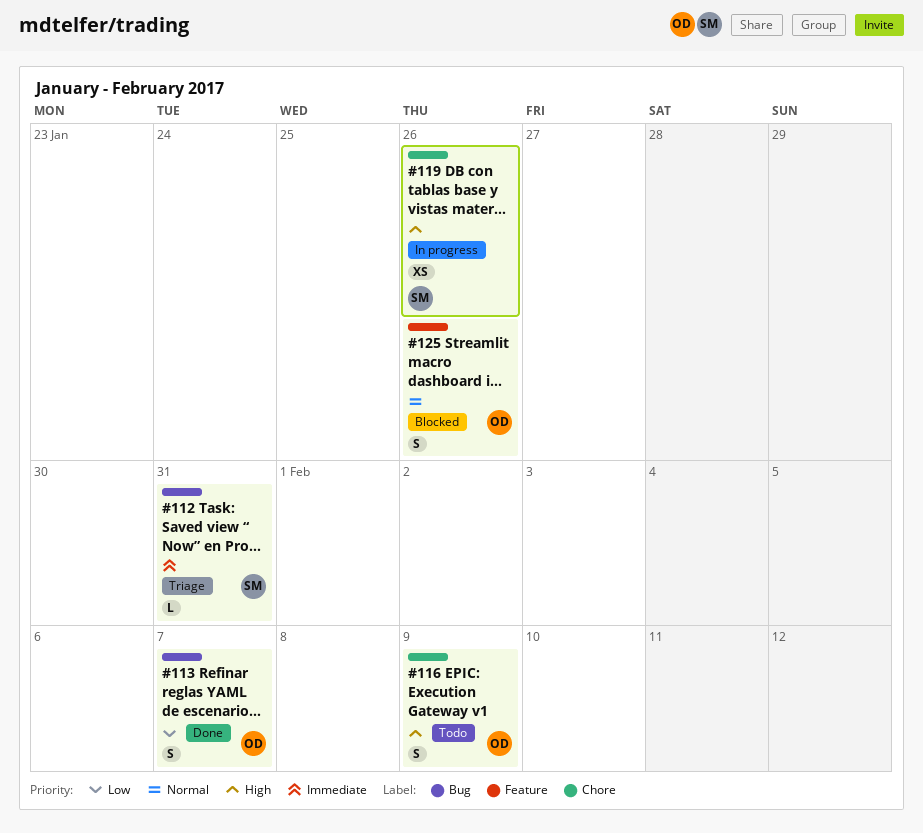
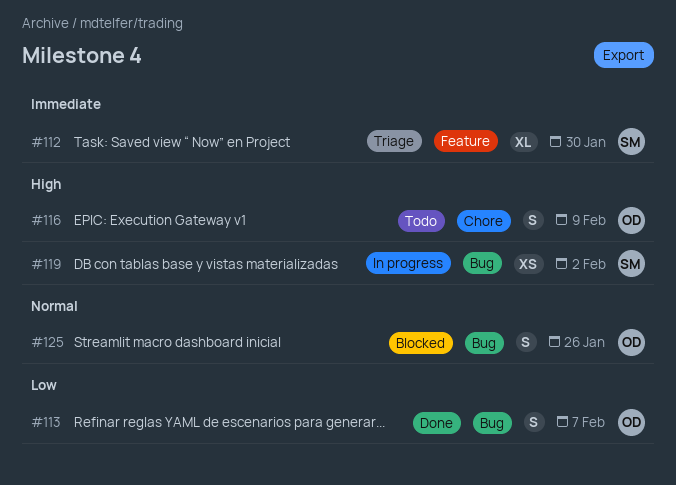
#112, label: Bug -> Feature
#112, estimate: L -> XL
#112, due: Jan 31 -> Jan 30
#119, label: Chore -> Bug
#119, due: Jan 26 -> Feb 2
#125, label: Feature -> Bug

